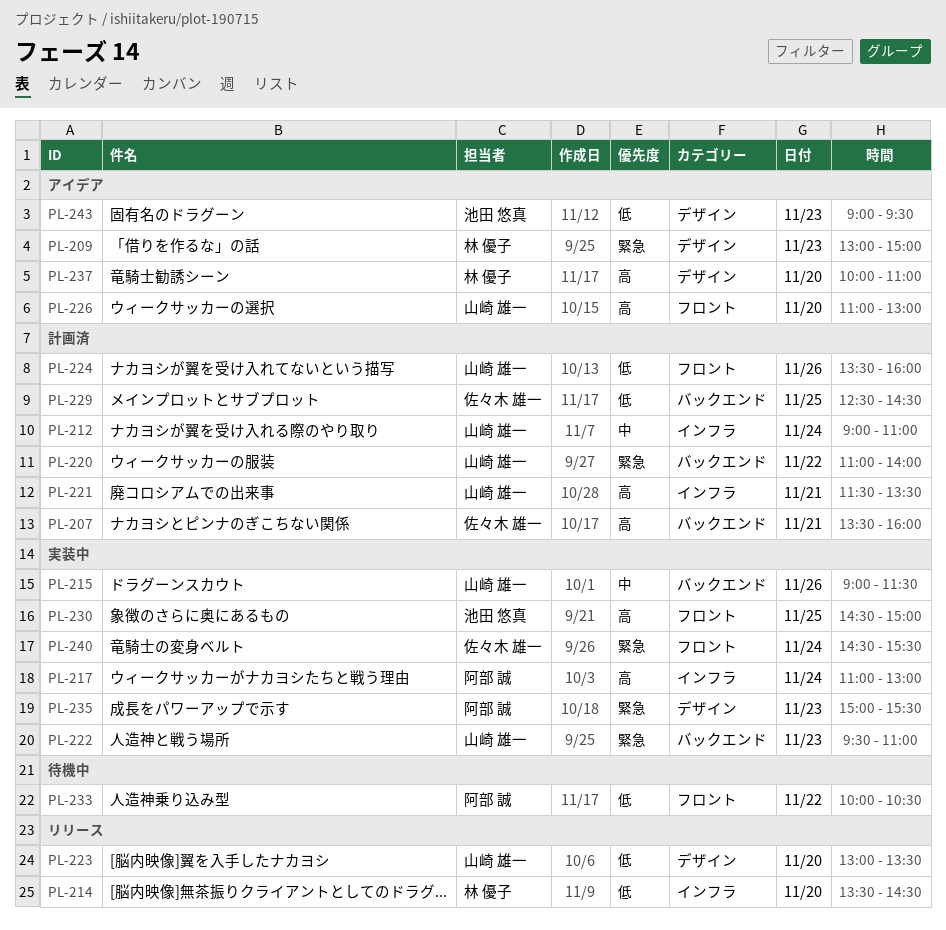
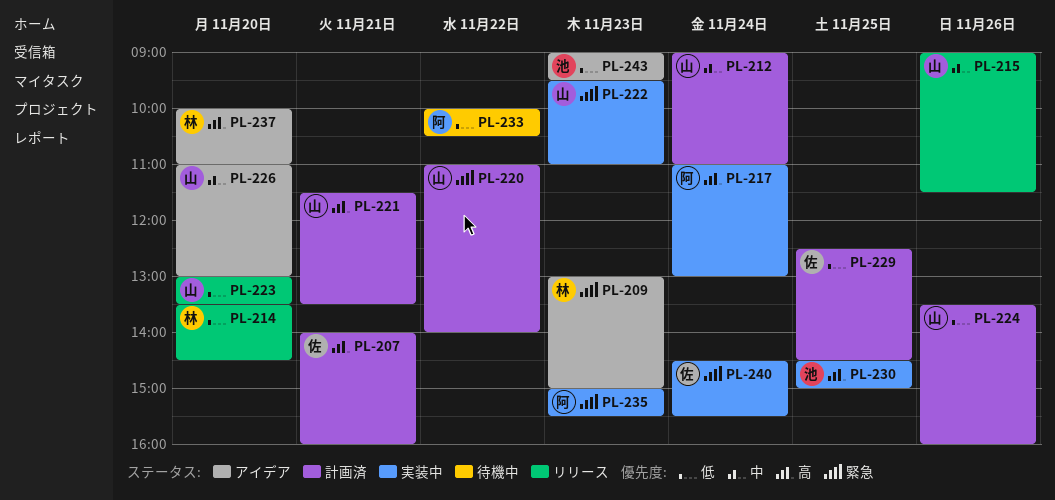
PL-207, begins: 13:30 -> 14:00
PL-215, status: 実装中 -> リリース
PL-226, priority: 高 -> 中

